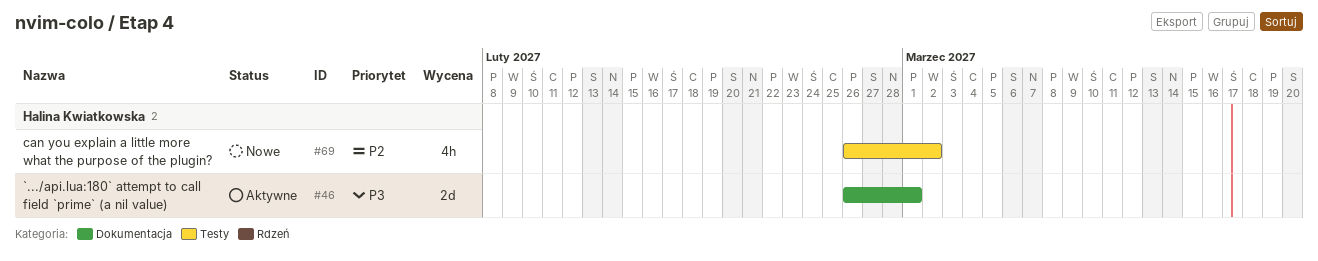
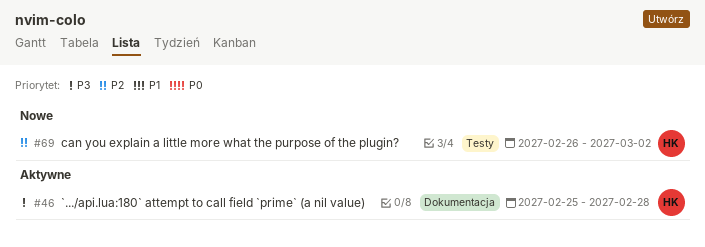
#46, start: Feb 26 -> Feb 25
#46, due: Mar 1 -> Feb 28

